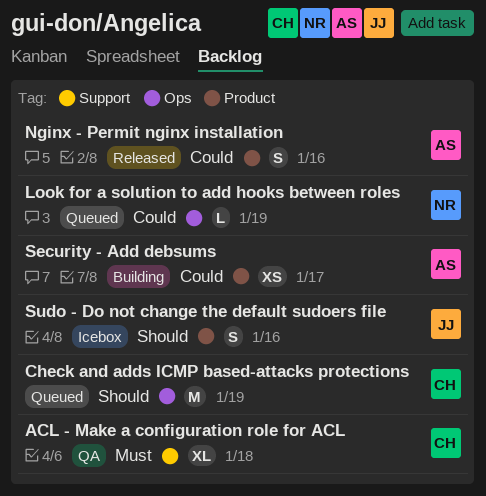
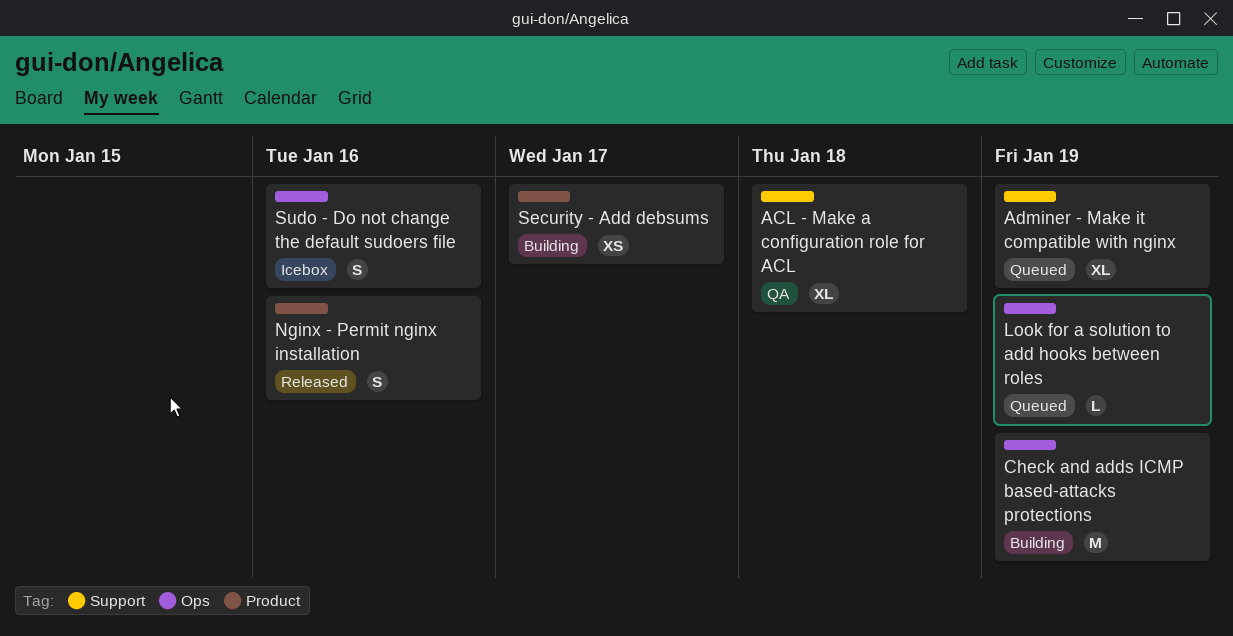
Adminer - Make it compatible with nginx: none -> present
Check and adds ICMP based-attacks protections, status: Queued -> Building
Sudo - Do not change the default sudoers file, label: Product -> Ops

